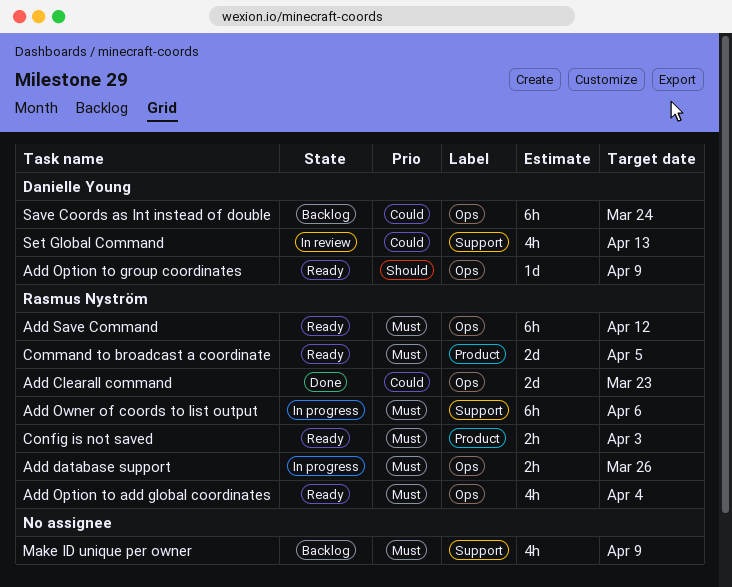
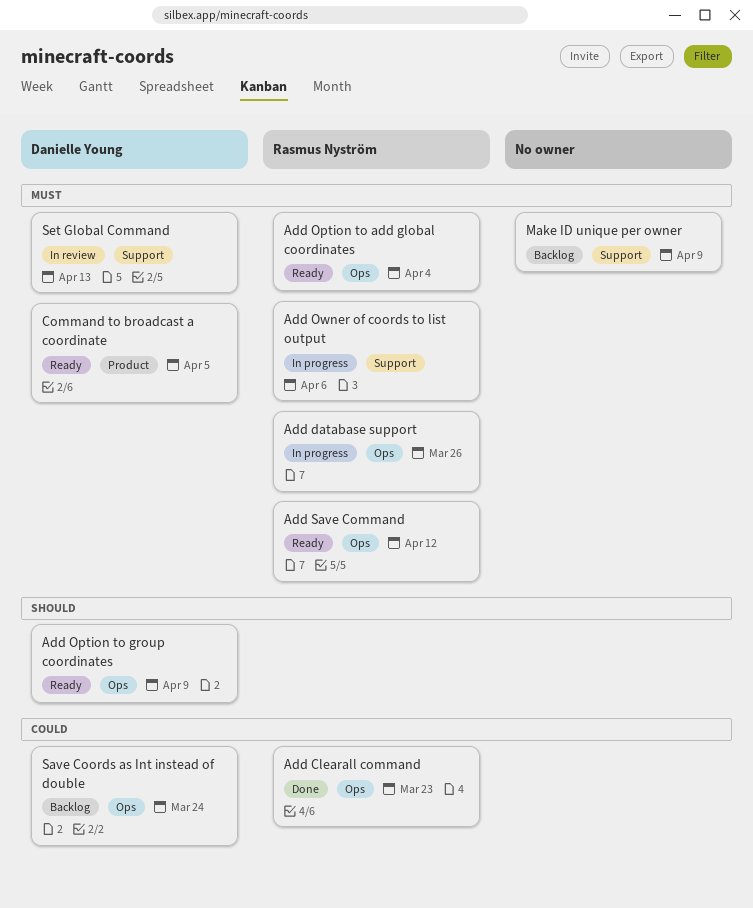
Command to broadcast a coordinate, owner: Rasmus Nyström -> Danielle Young
Config is not saved: present -> none
Set Global Command, priority: Could -> Must

